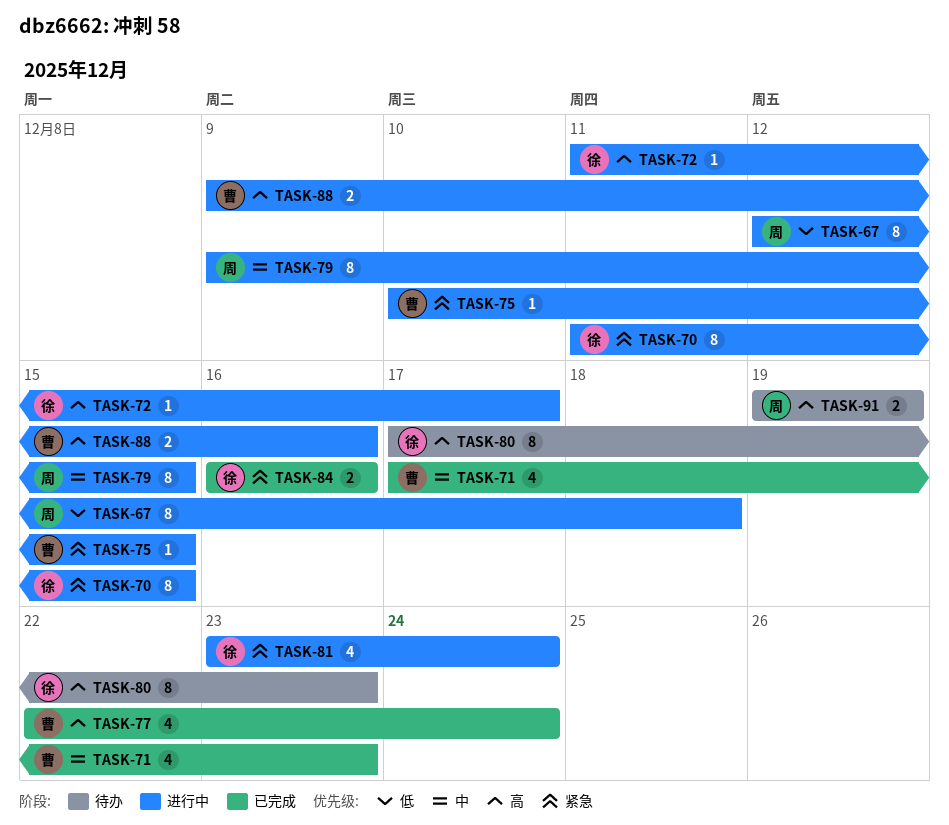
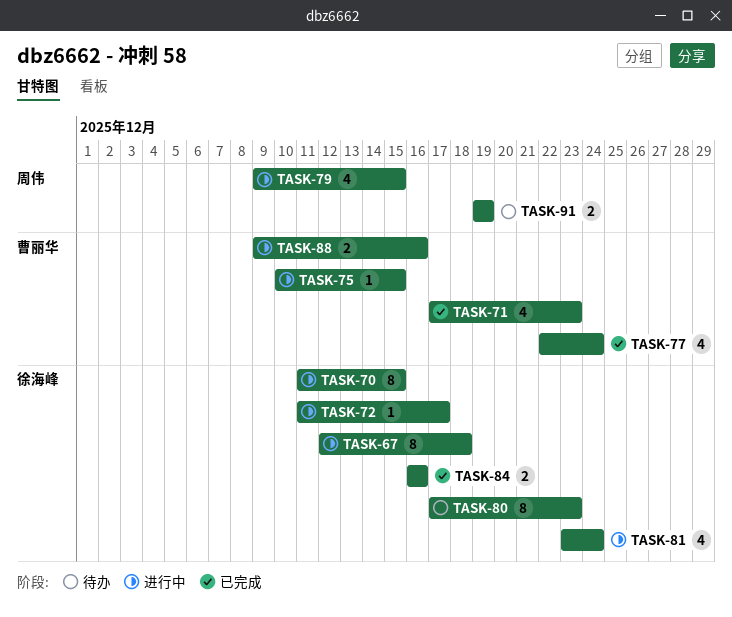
TASK-67, owner: 周伟 -> 徐海峰
TASK-79, estimate: 8 -> 4

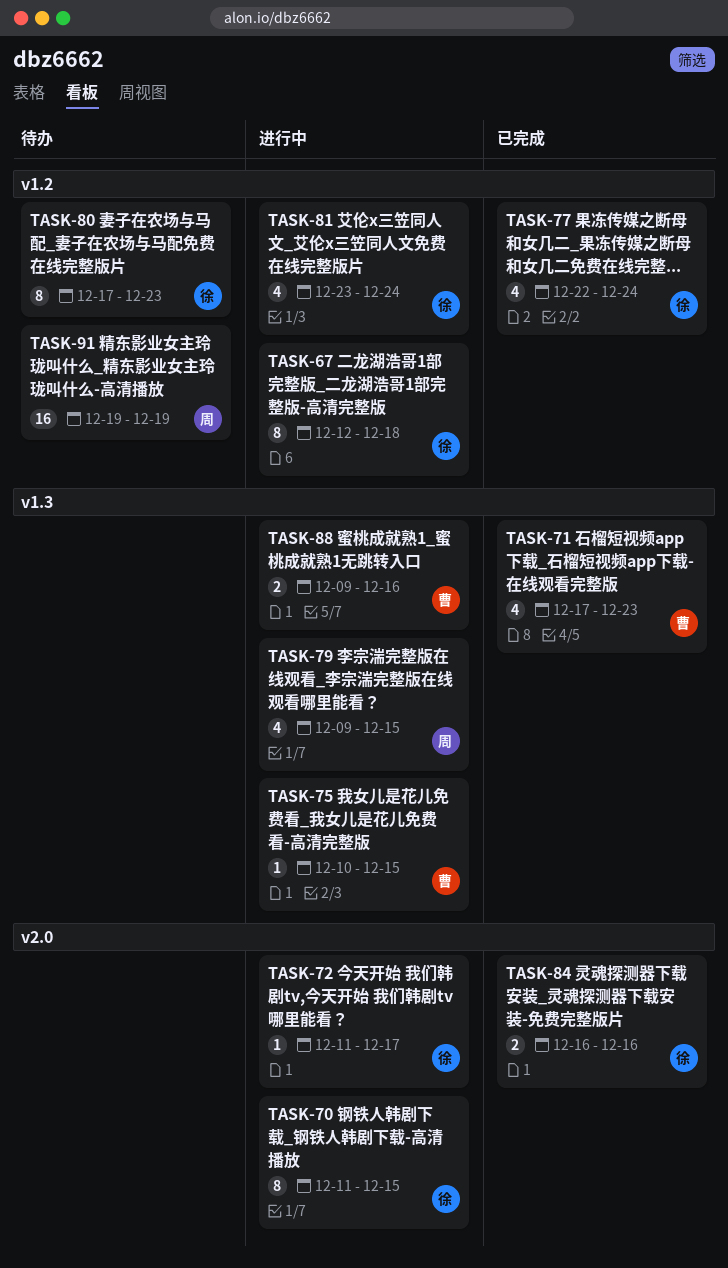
TASK-77, owner: 曹丽华 -> 徐海峰
TASK-91, estimate: 2 -> 16

